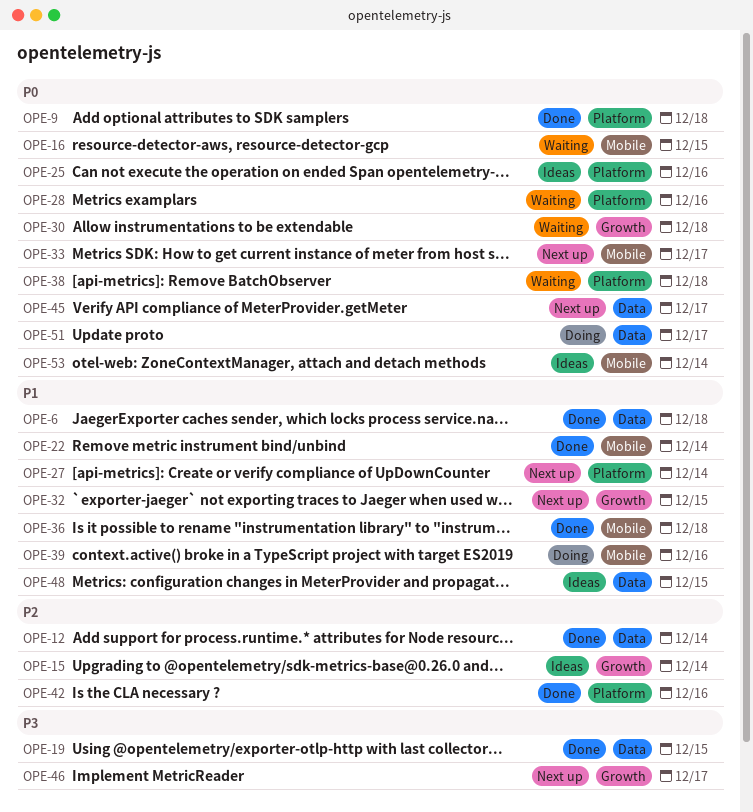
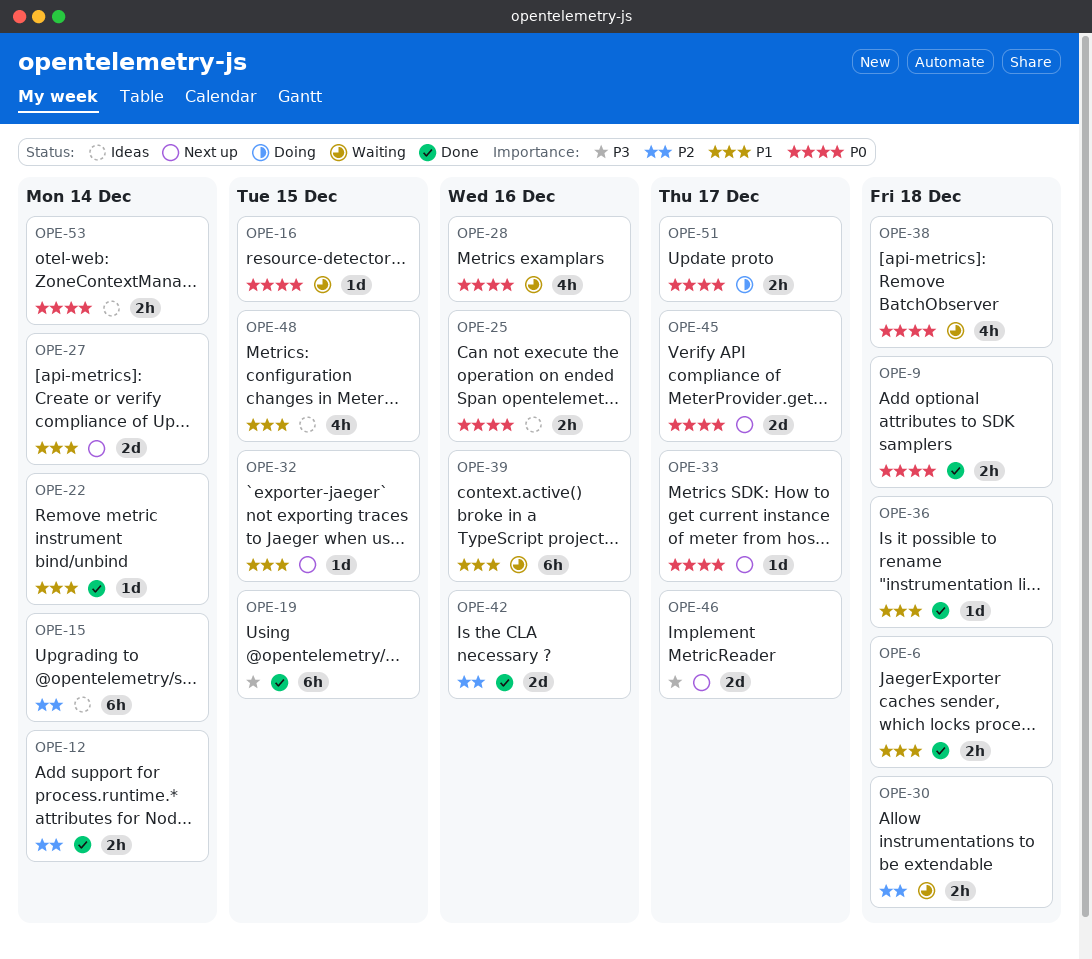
OPE-30, priority: P0 -> P2
OPE-39, status: Doing -> Waiting

